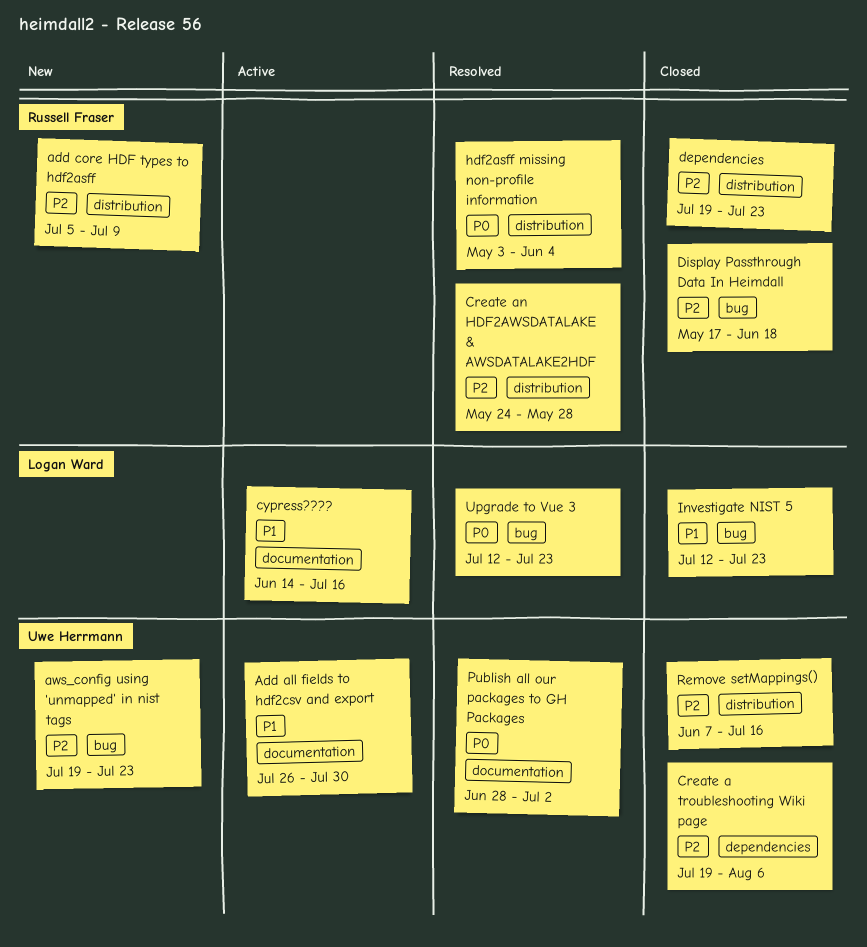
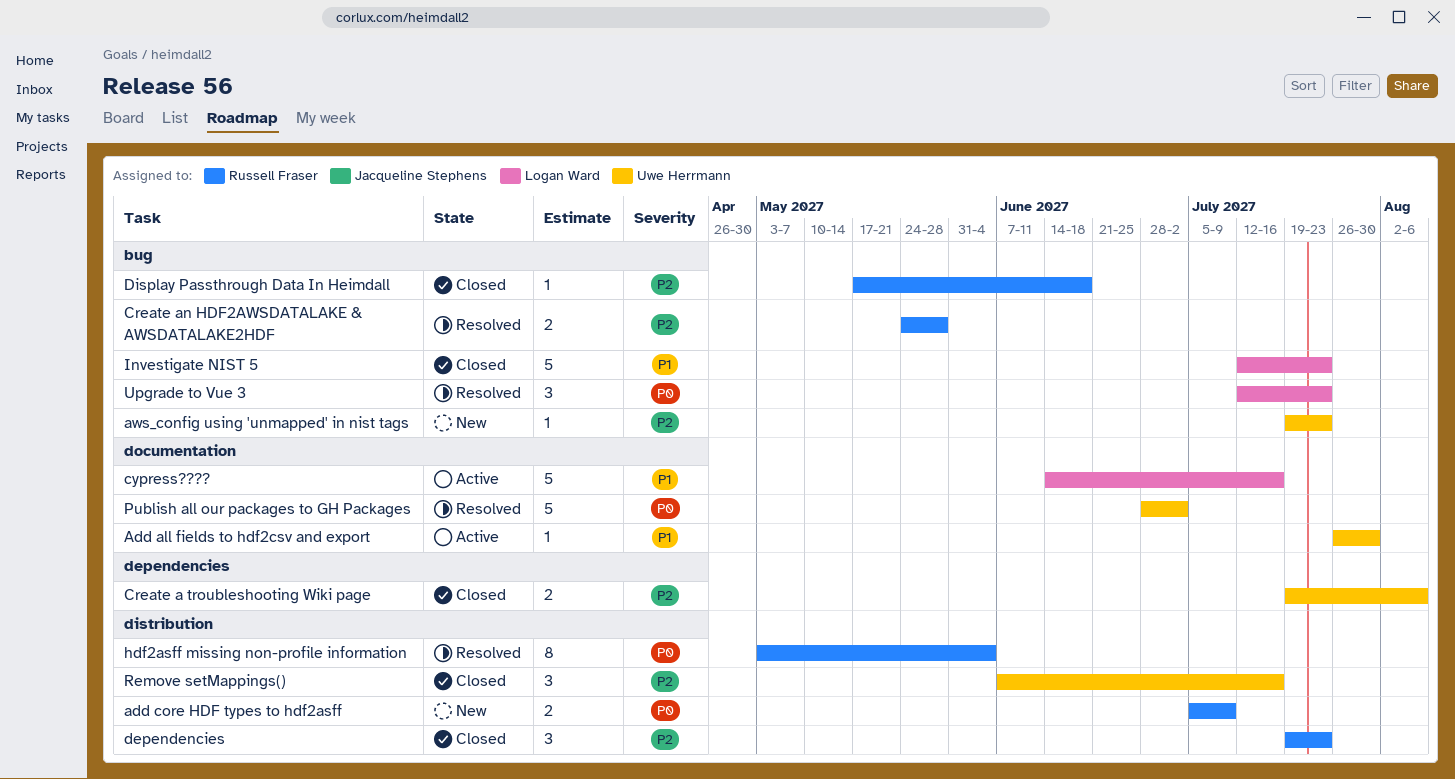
add core HDF types to hdf2asff, priority: P2 -> P0
Create an HDF2AWSDATALAKE & AWSDATALAKE2HDF, label: distribution -> bug

